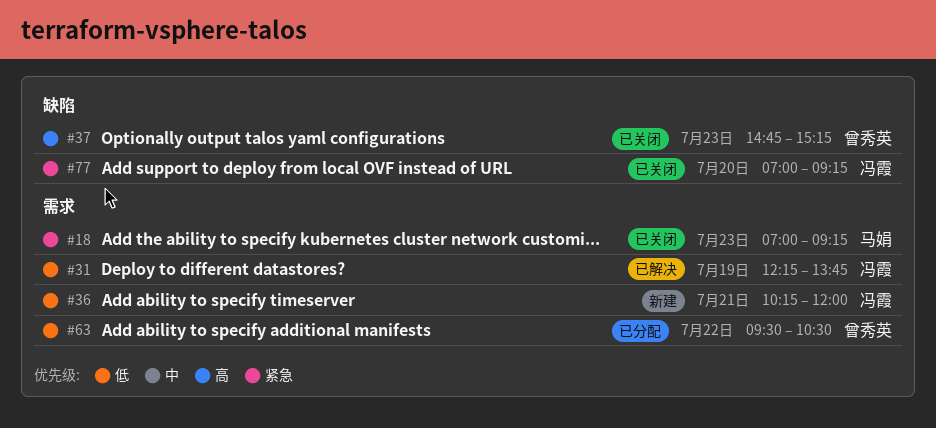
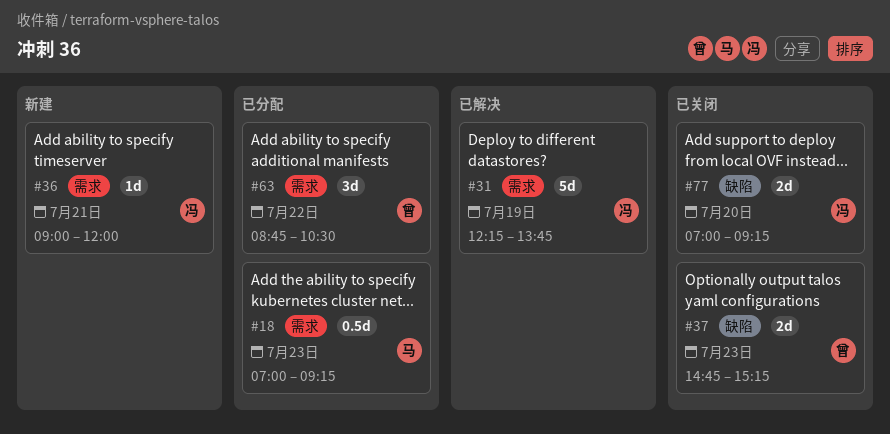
#18, status: 已关闭 -> 已分配
#36, begins: 10:15 -> 09:00
#63, begins: 09:30 -> 08:45

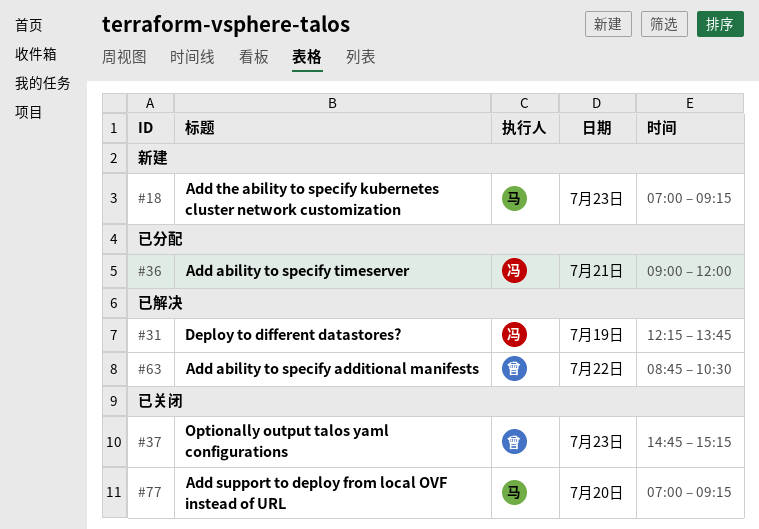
#18, status: 已分配 -> 新建
#36, status: 新建 -> 已分配
#63, status: 已分配 -> 已解决
#77, owner: 冯 -> 马

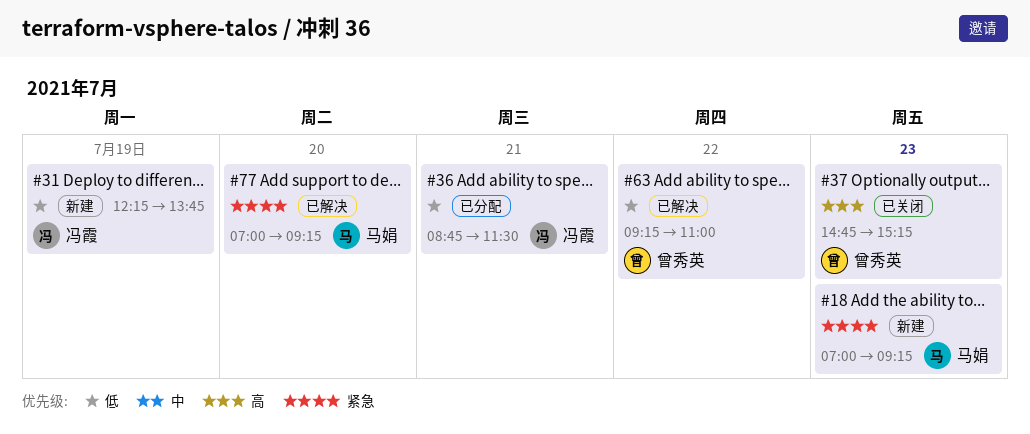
#31, status: 已解决 -> 新建
#36, begins: 09:00 -> 08:45
#36, ends: 12:00 -> 11:30
#63, begins: 08:45 -> 09:15
#63, ends: 10:30 -> 11:00
#77, status: 已关闭 -> 已解决

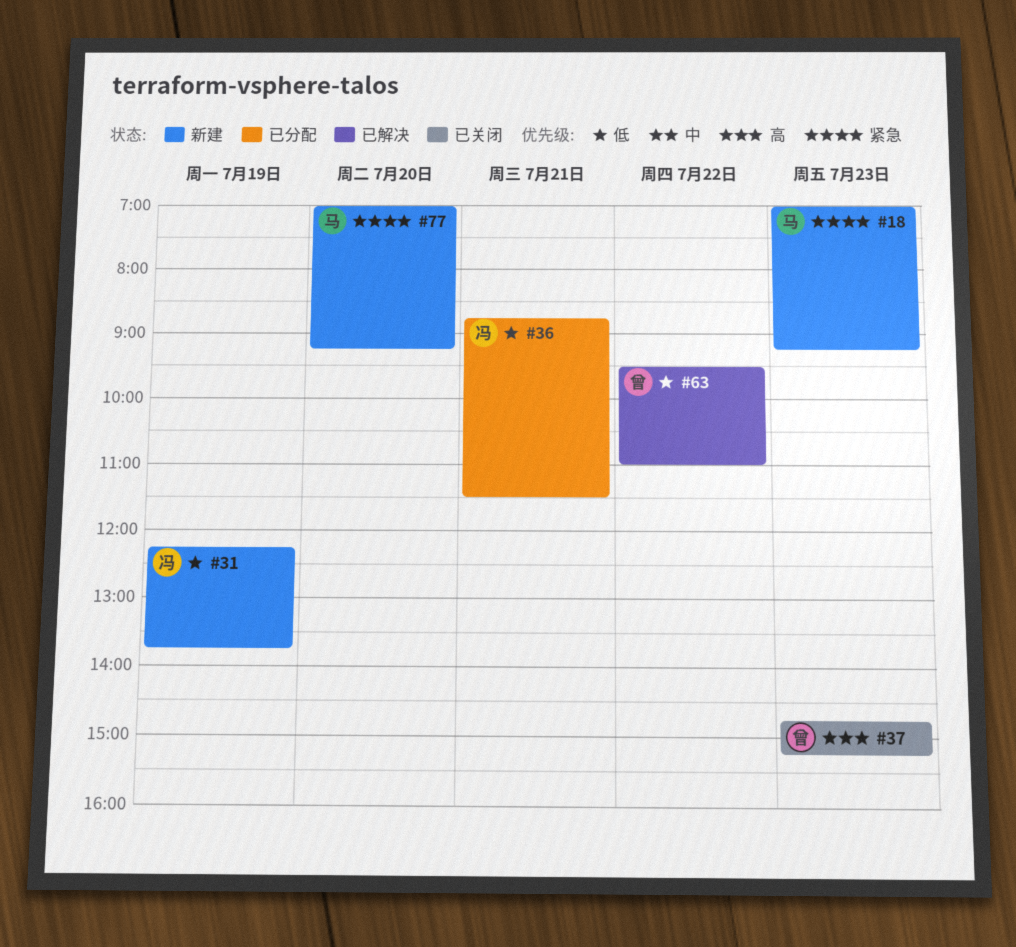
#63, begins: 09:15 -> 09:30
#77, status: 已解决 -> 新建

